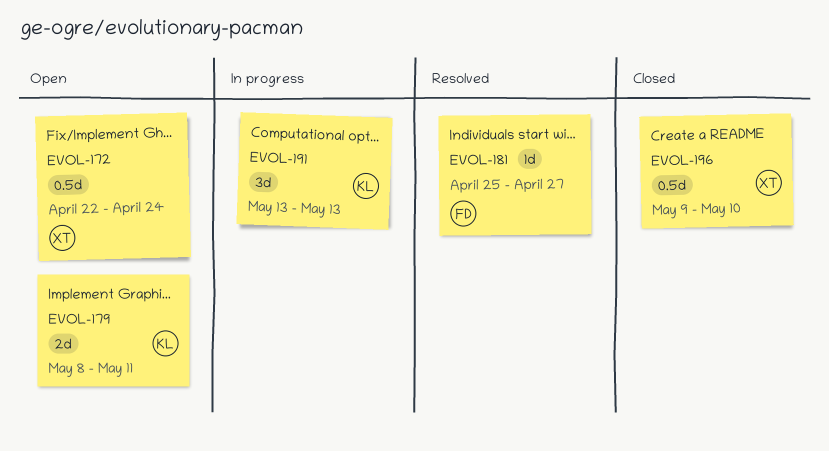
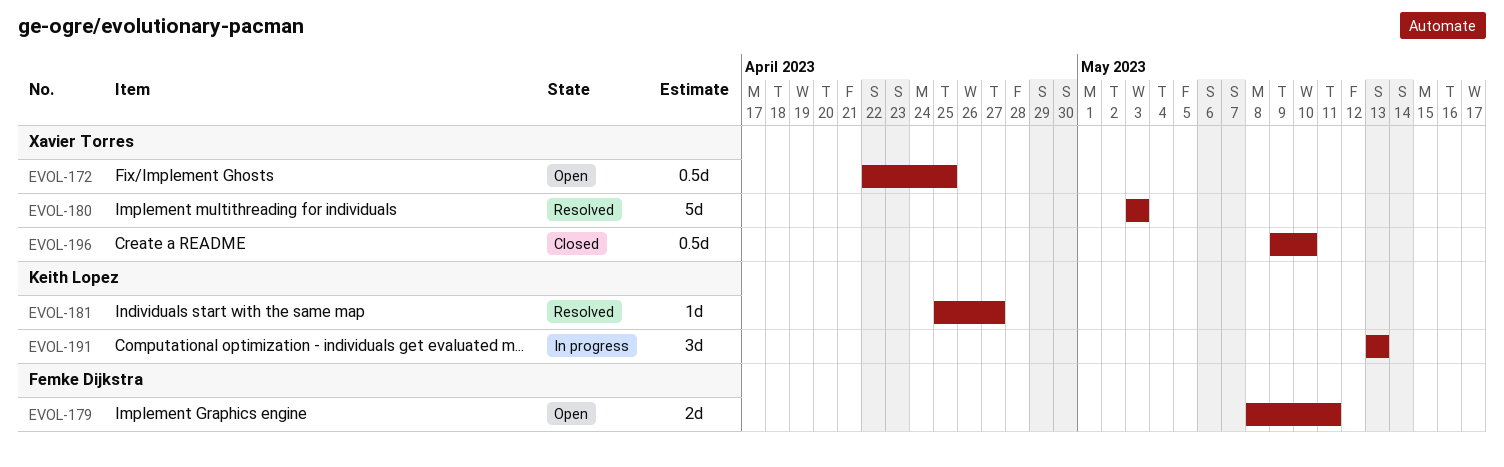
EVOL-172, due: Apr 24 -> Apr 25
EVOL-179, owner: Keith Lopez -> Femke Dijkstra
EVOL-180: none -> present
EVOL-181, owner: Femke Dijkstra -> Keith Lopez

